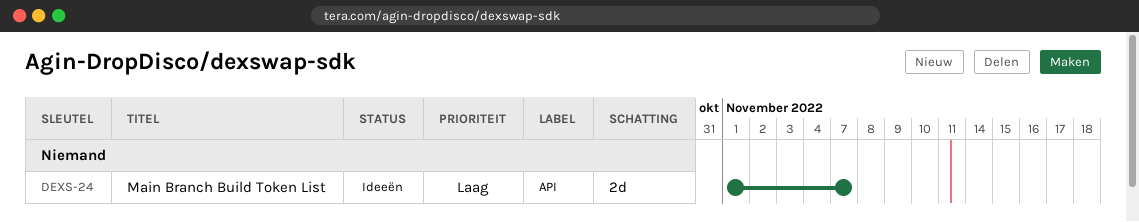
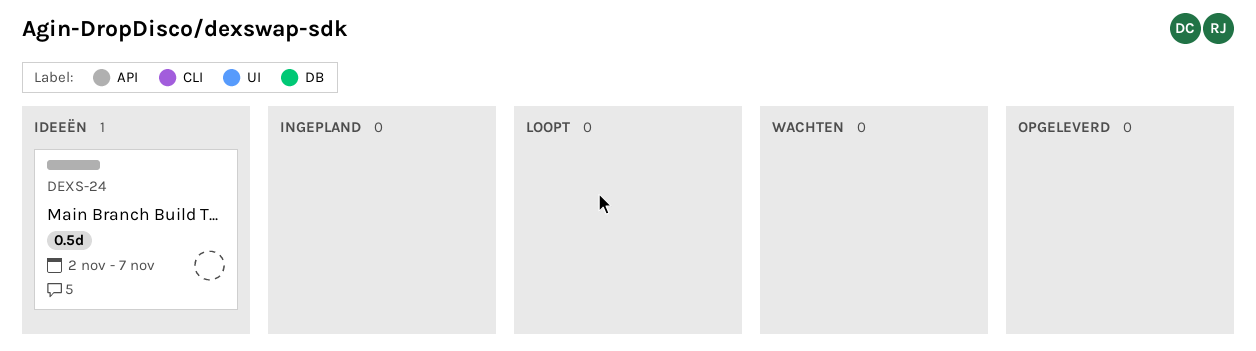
DEXS-24, estimate: 2d -> 0.5d
DEXS-24, start: Nov 1 -> Nov 2

